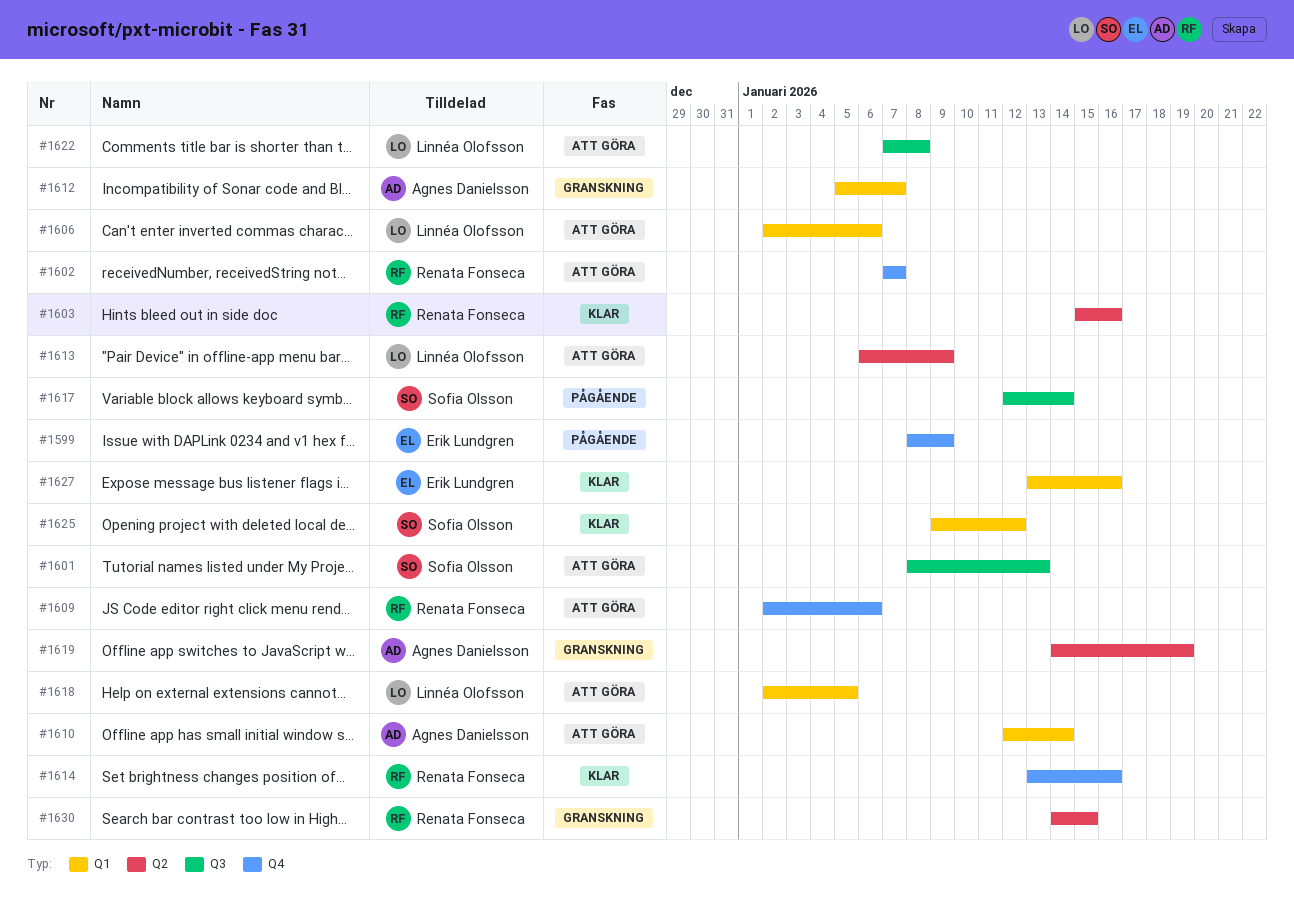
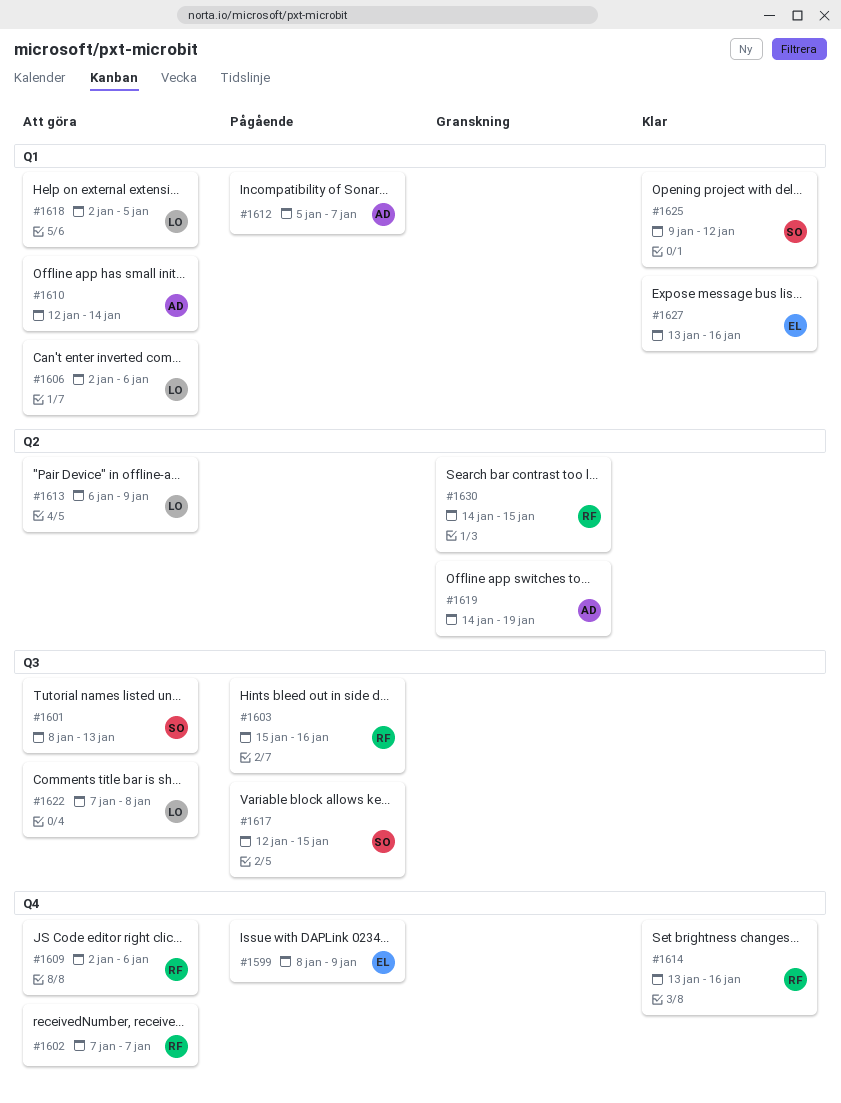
#1603, status: Klar -> Pågående
#1603, label: Q2 -> Q3
#1612, status: Granskning -> Pågående
#1617, due: Jan 14 -> Jan 15

